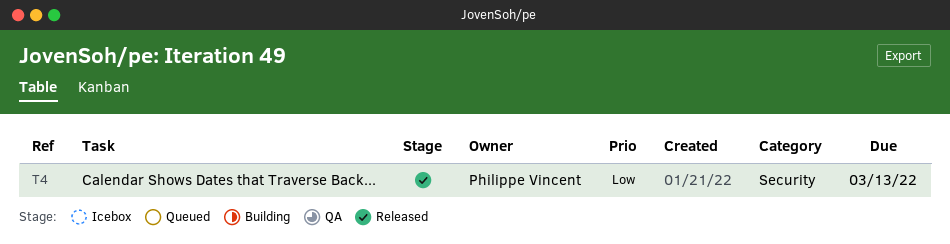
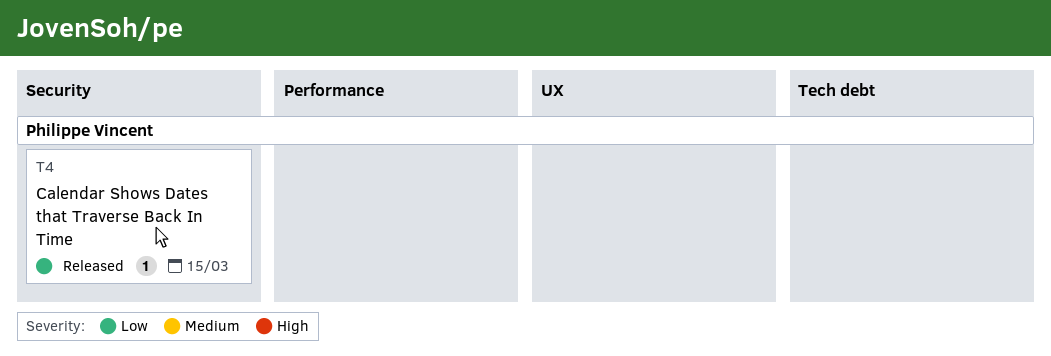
T4, due: Mar 13 -> Mar 15

